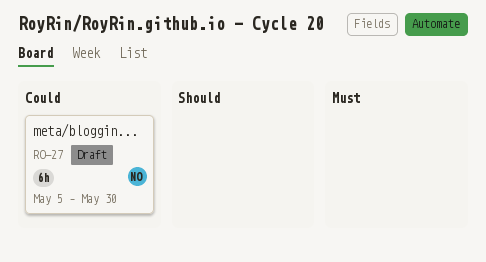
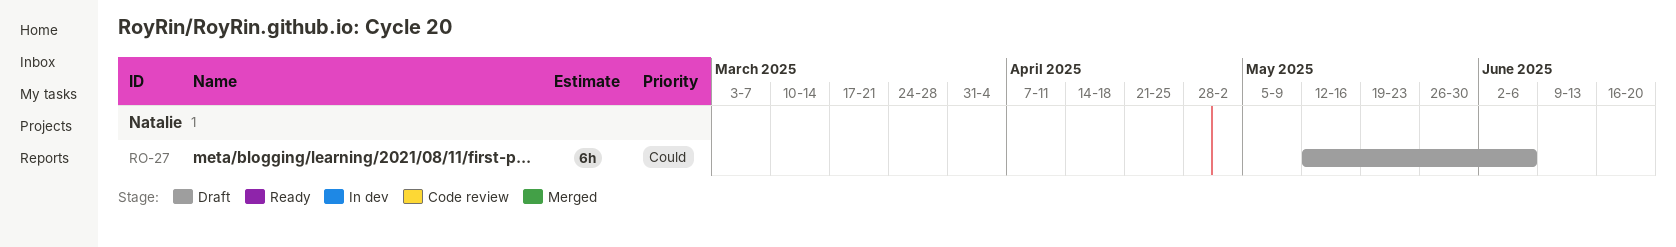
RO-27, start: May 5 -> May 12
RO-27, due: May 30 -> Jun 6

